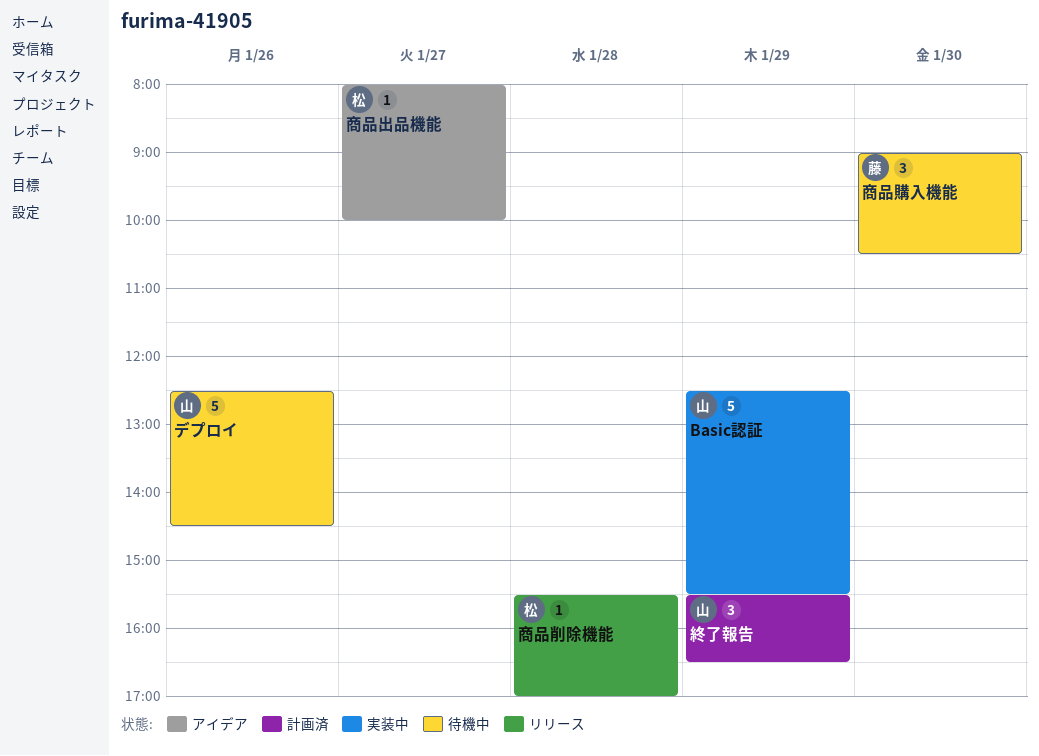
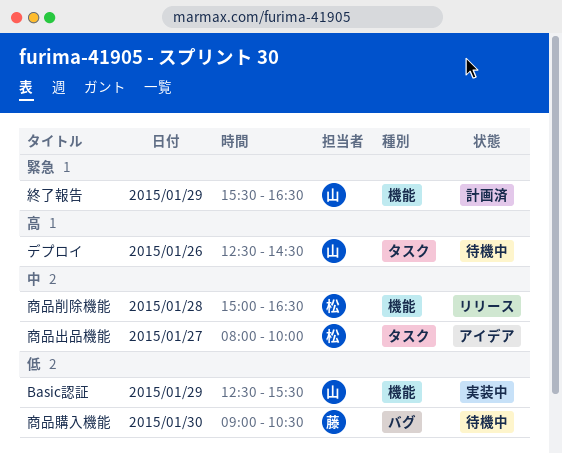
商品削除機能, begins: 15:30 -> 15:00
商品削除機能, ends: 17:00 -> 16:30

